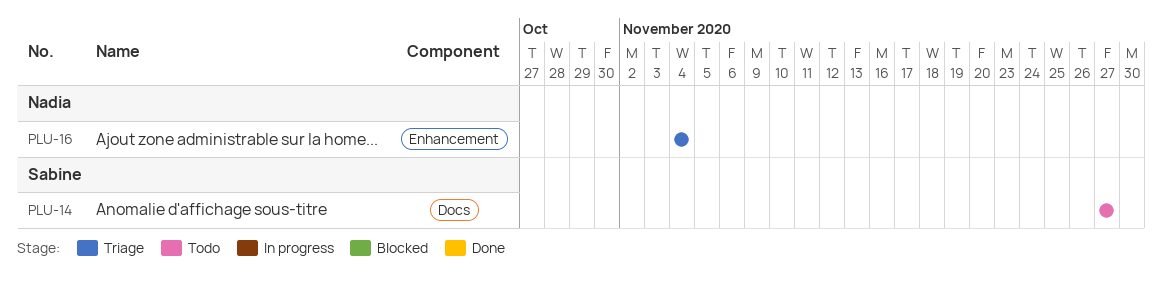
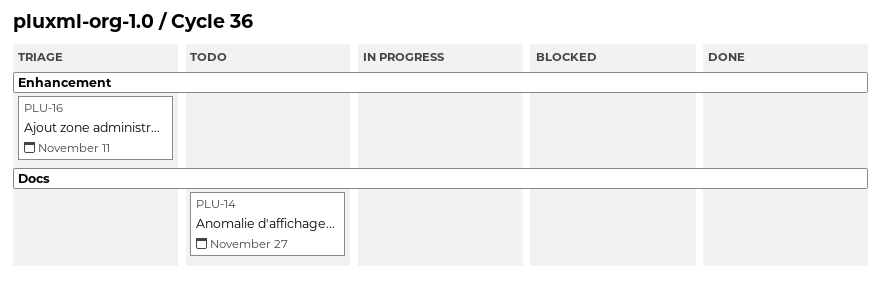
PLU-16, due: Nov 4 -> Nov 11

